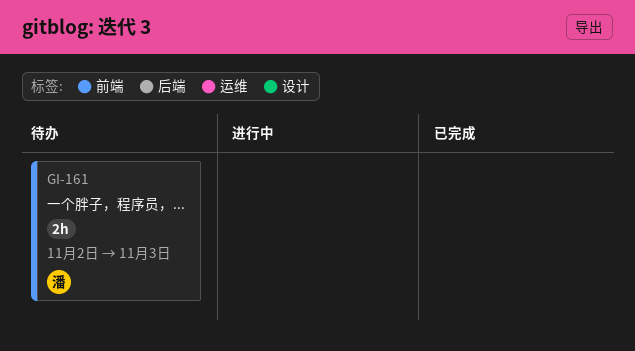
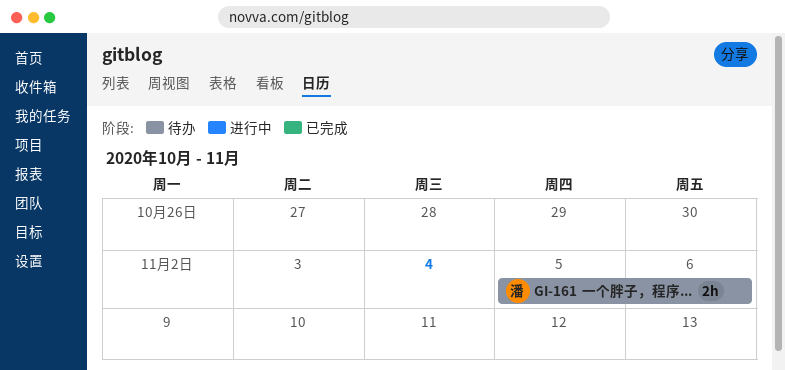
GI-161, start: Nov 2 -> Nov 5
GI-161, due: Nov 3 -> Nov 6

